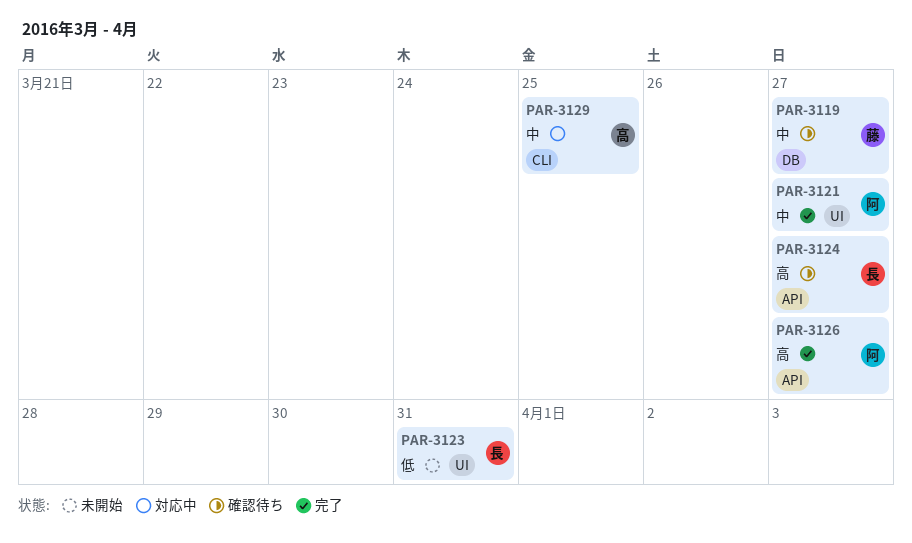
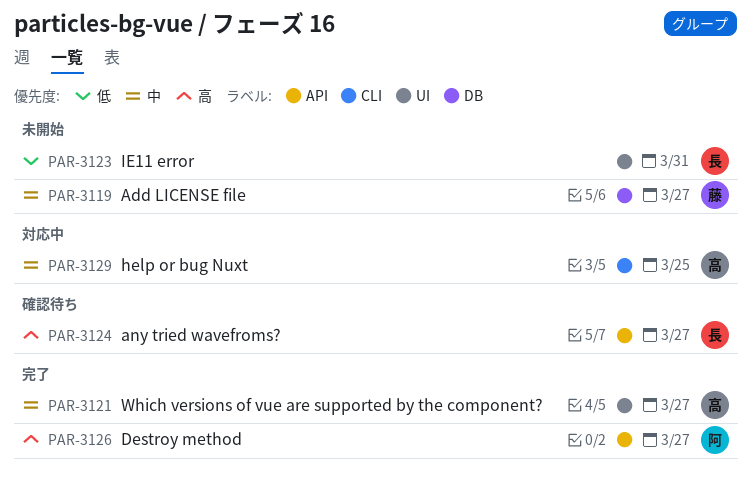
PAR-3119, status: 確認待ち -> 未開始
PAR-3121, owner: 阿 -> 高

